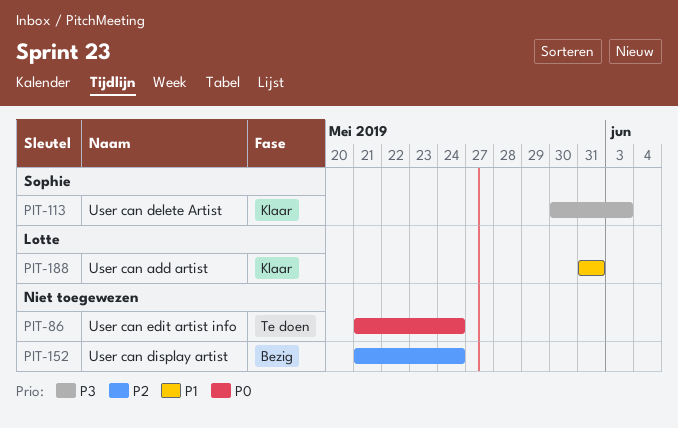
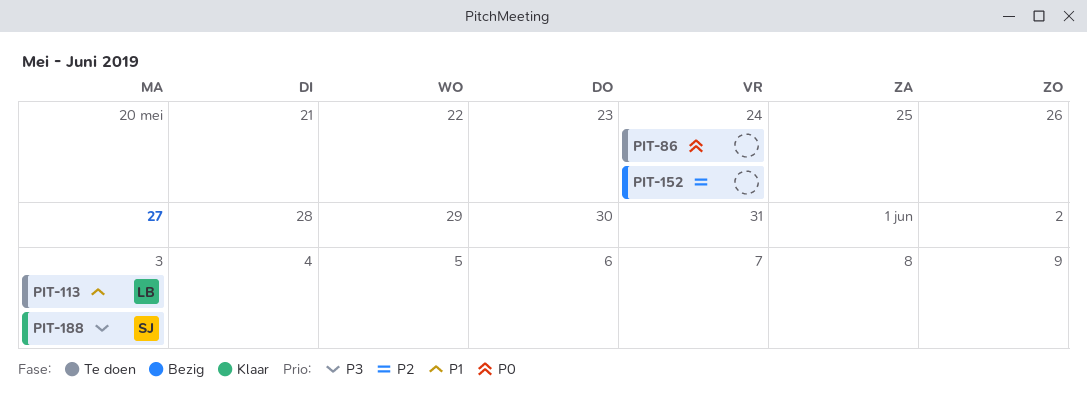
PIT-113, status: Klaar -> Te doen
PIT-113, owner: Sophie -> Lotte
PIT-113, priority: P3 -> P1
PIT-188, owner: Lotte -> Sophie
PIT-188, priority: P1 -> P3
PIT-188, due: May 31 -> Jun 3

